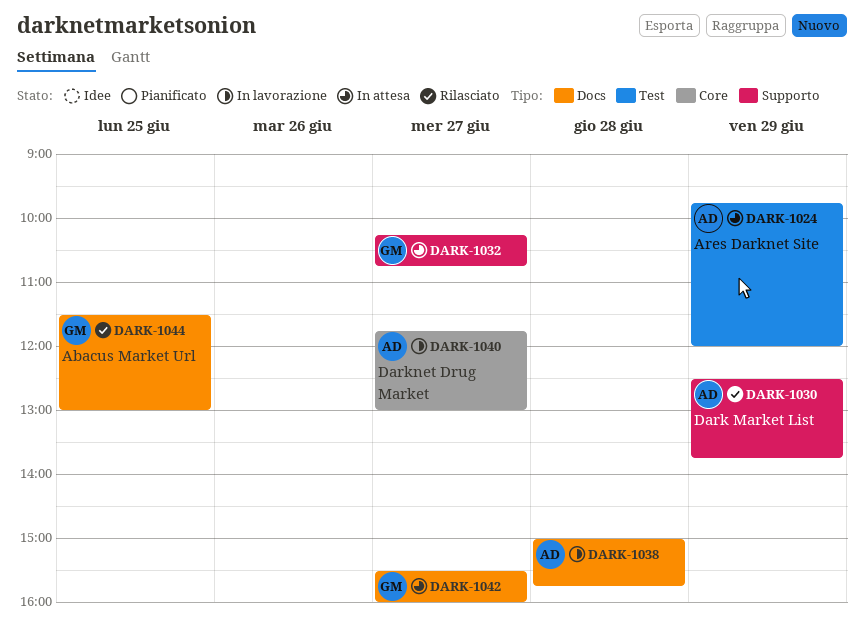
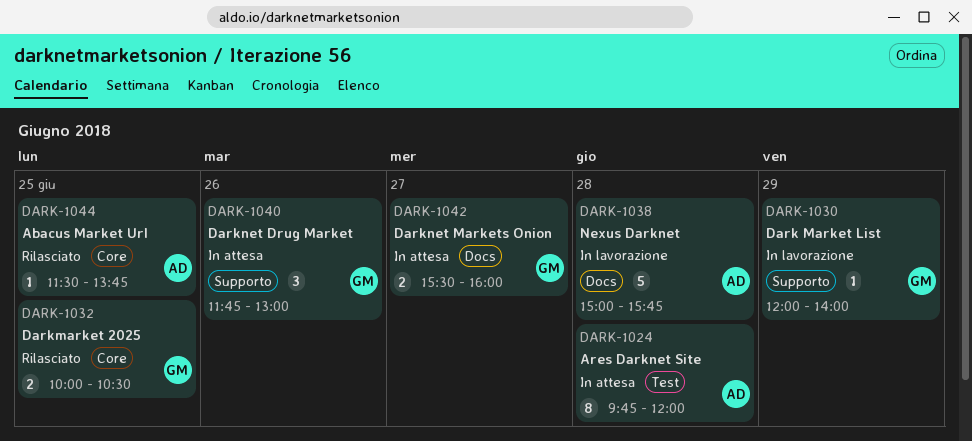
DARK-1024, day: Jun 29 -> Jun 28
DARK-1030, status: Rilasciato -> In lavorazione
DARK-1030, owner: AD -> GM
DARK-1030, begins: 12:30 -> 12:00
DARK-1030, ends: 13:45 -> 14:00
DARK-1032, status: In attesa -> Rilasciato
DARK-1032, label: Supporto -> Core
DARK-1032, day: Jun 27 -> Jun 25
DARK-1032, begins: 10:15 -> 10:00
DARK-1032, ends: 10:45 -> 10:30
DARK-1040, status: In lavorazione -> In attesa
DARK-1040, owner: AD -> GM
DARK-1040, label: Core -> Supporto
DARK-1040, day: Jun 27 -> Jun 26
DARK-1044, owner: GM -> AD
DARK-1044, label: Docs -> Core
DARK-1044, ends: 13:00 -> 13:45

